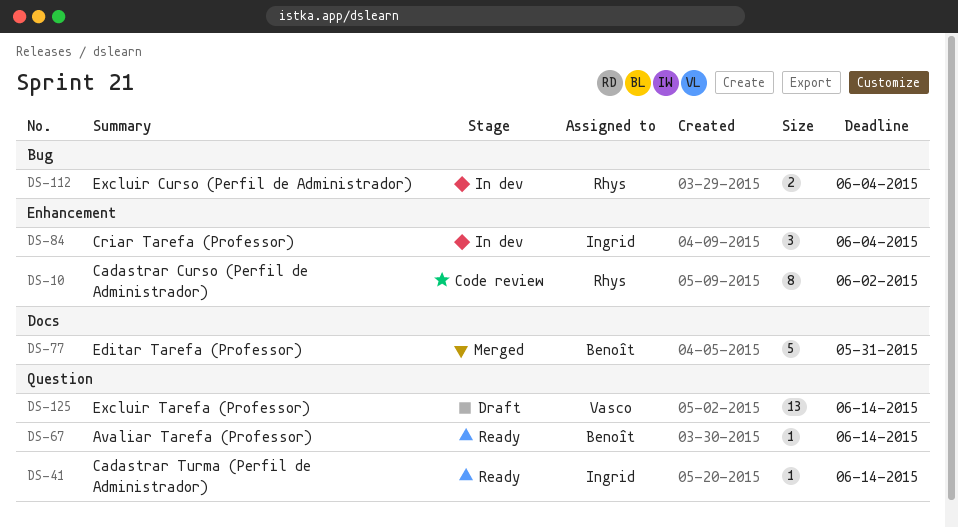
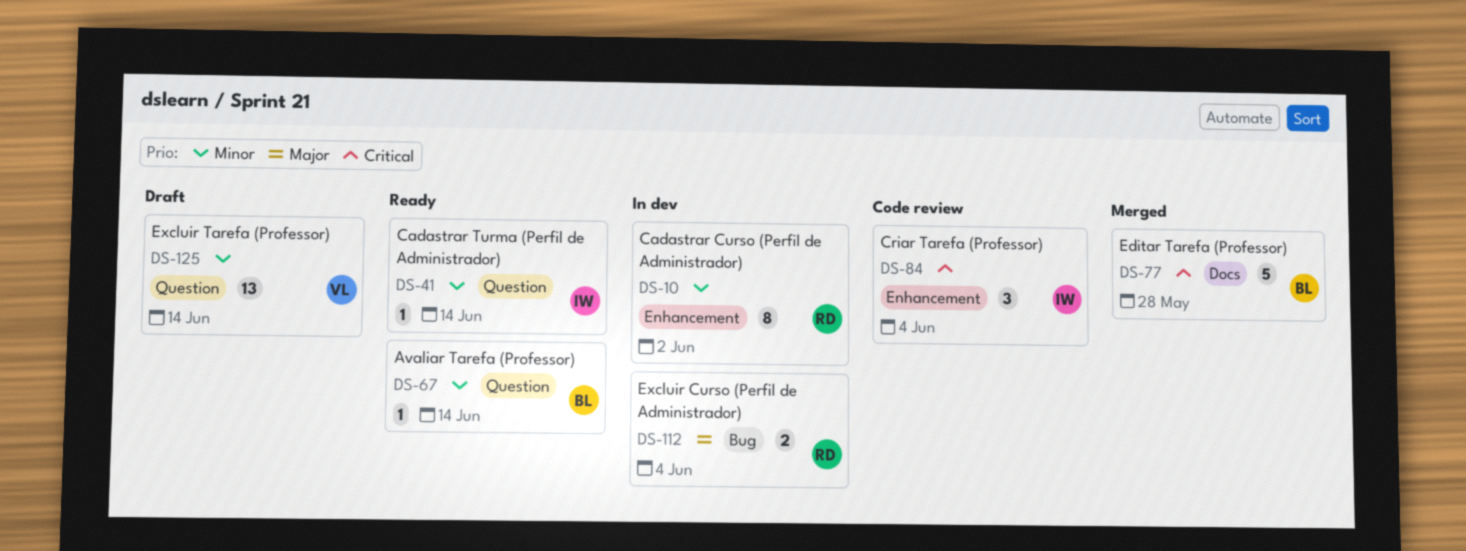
DS-10, status: Code review -> In dev
DS-77, due: May 31 -> May 28
DS-84, status: In dev -> Code review

